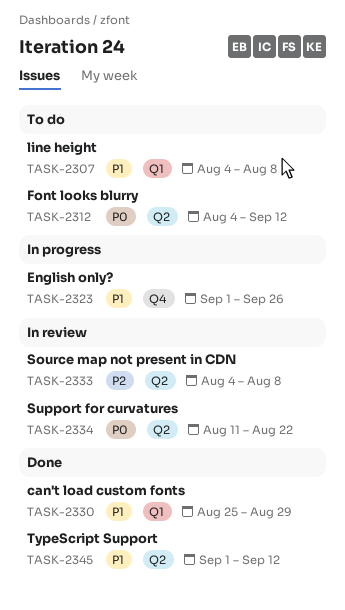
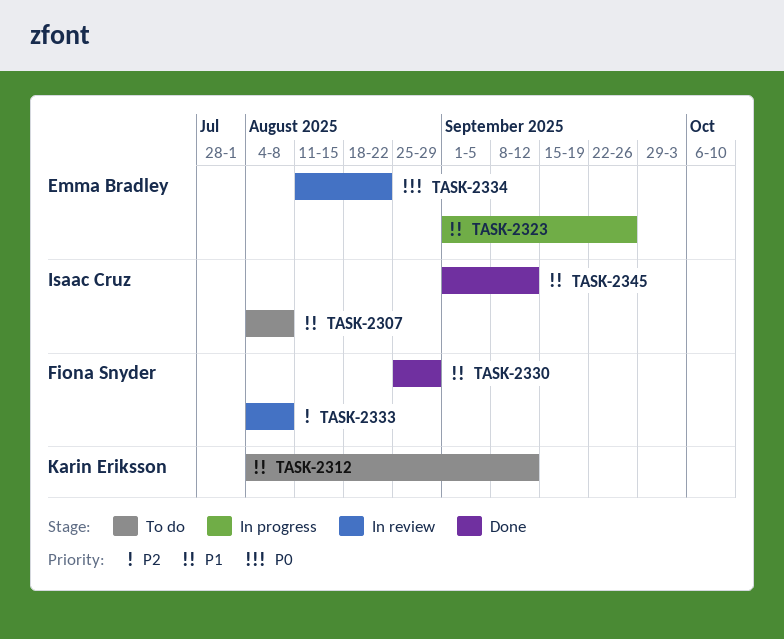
TASK-2312, priority: P0 -> P1

